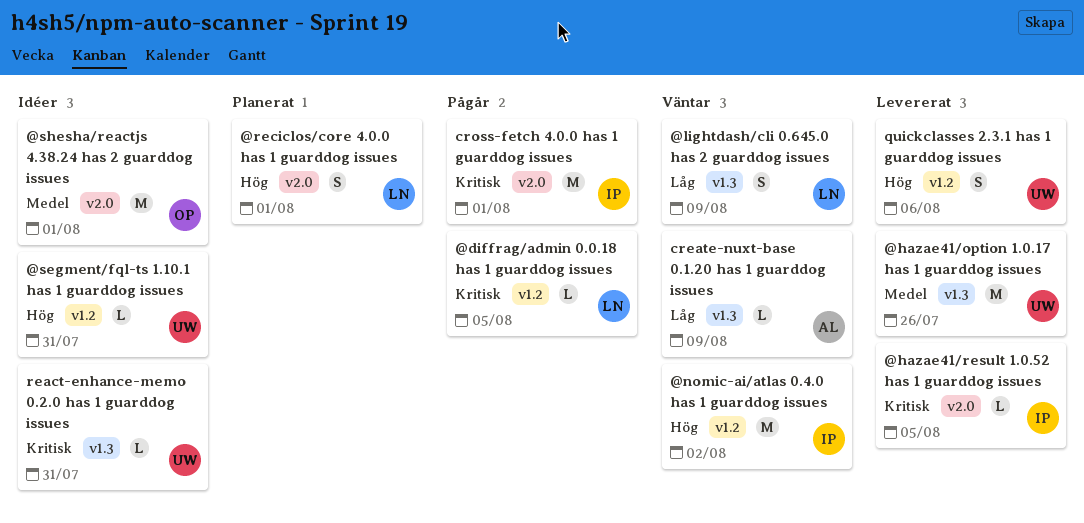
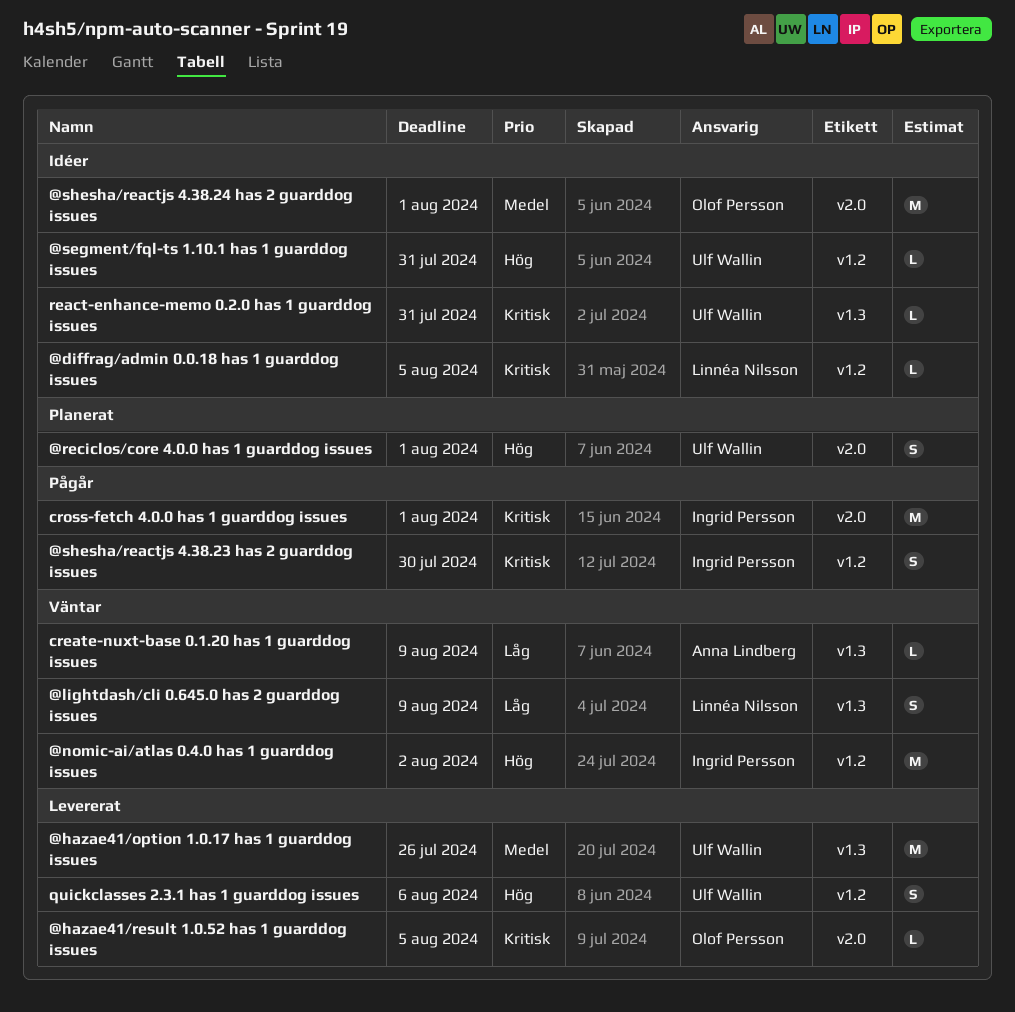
@diffrag/admin 0.0.18 has 1 guarddog issues, status: Pågår -> Idéer
@hazae41/result 1.0.52 has 1 guarddog issues, owner: Ingrid Persson -> Olof Persson
@reciclos/core 4.0.0 has 1 guarddog issues, owner: Linnéa Nilsson -> Ulf Wallin
@shesha/reactjs 4.38.23 has 2 guarddog issues: none -> present

